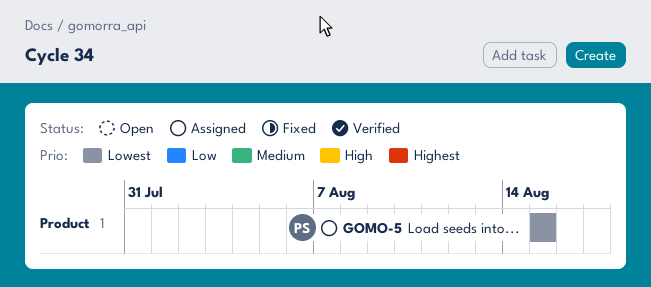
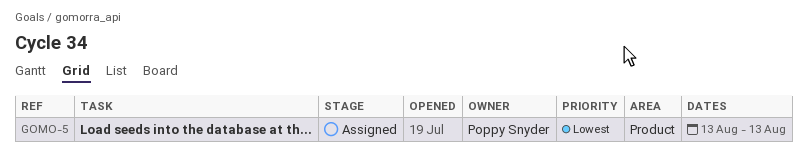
GOMO-5, start: Aug 15 -> Aug 13
GOMO-5, due: Aug 15 -> Aug 13

